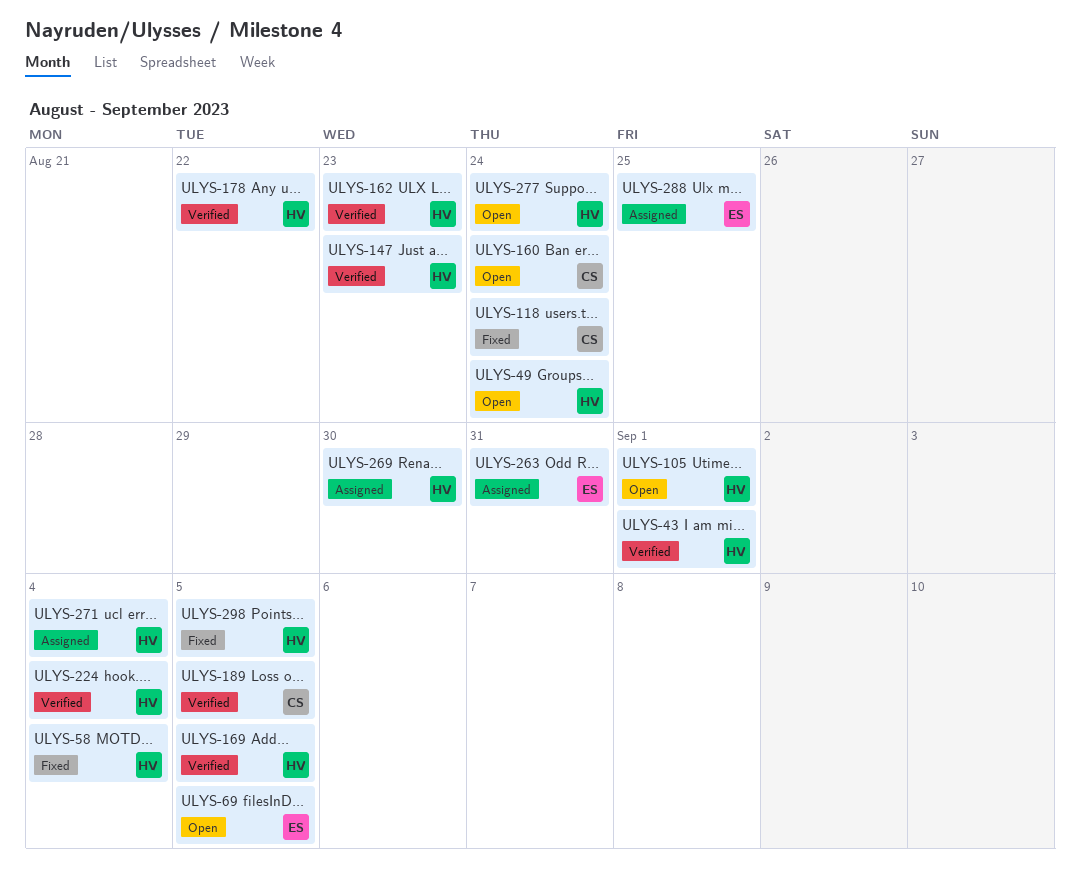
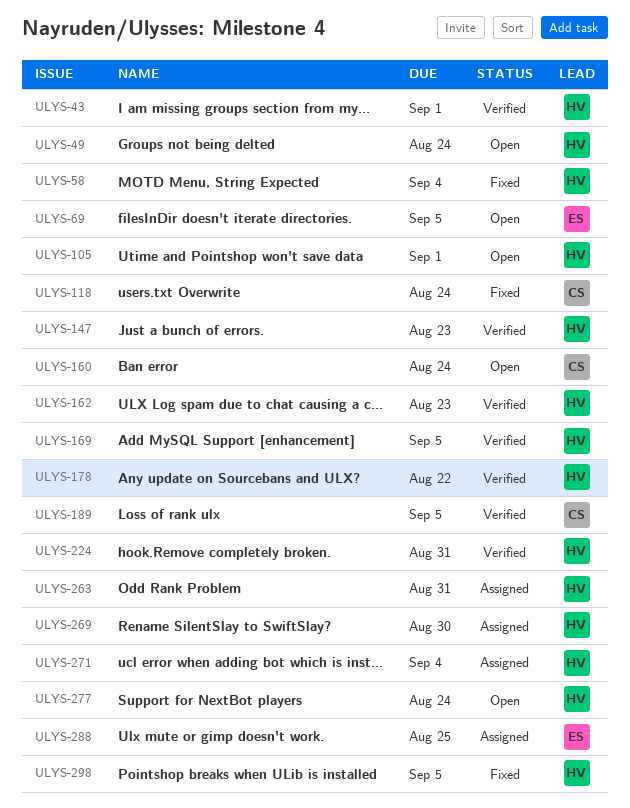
ULYS-224, due: Sep 4 -> Aug 31
ULYS-263, owner: ES -> HV

